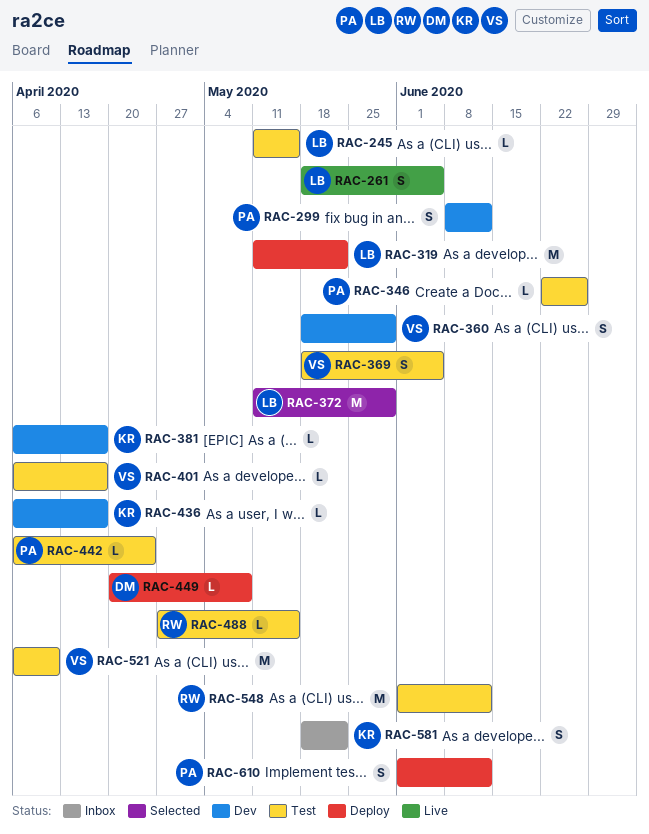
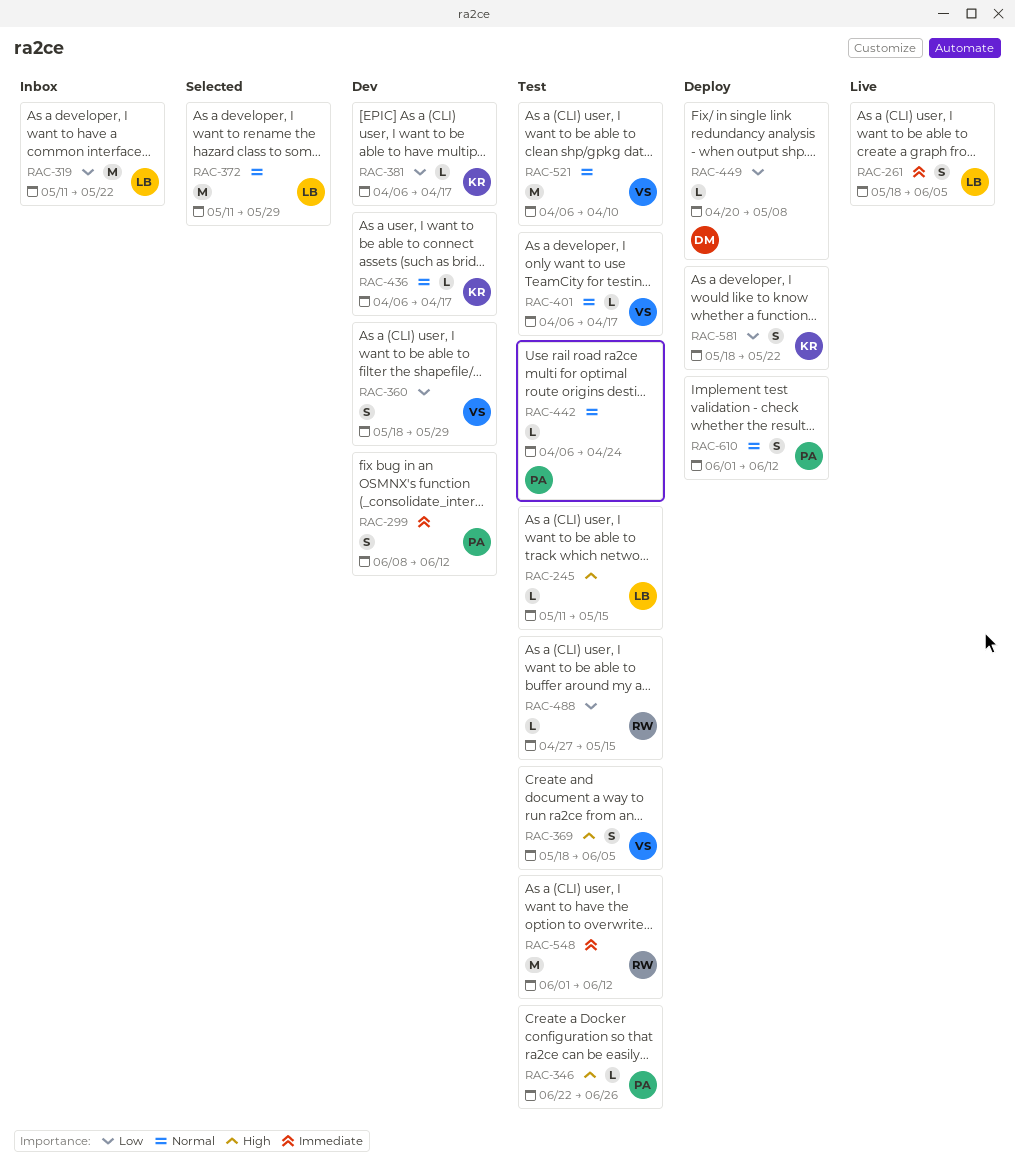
RAC-319, status: Deploy -> Inbox
RAC-581, status: Inbox -> Deploy

